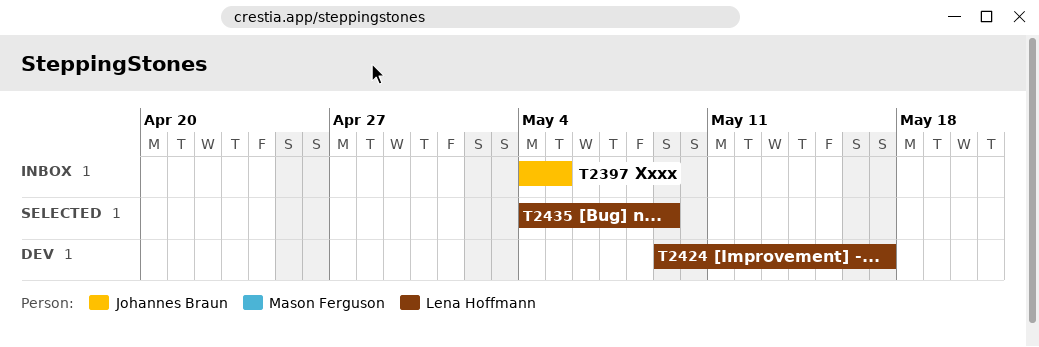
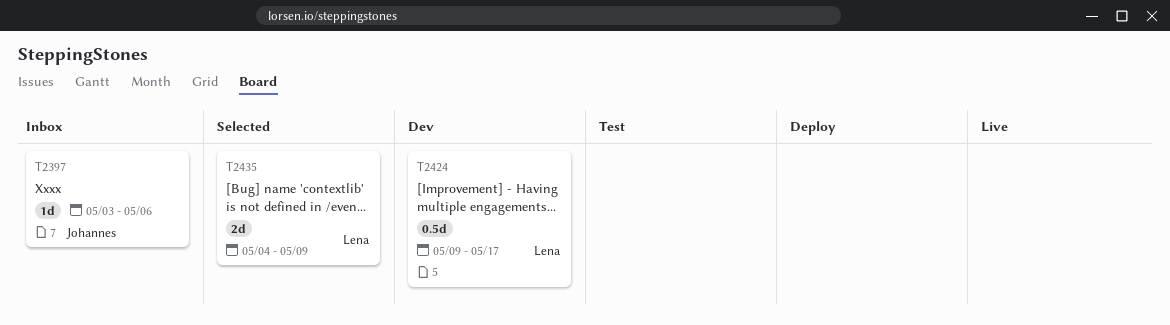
T2397, start: May 4 -> May 3
T2397, due: May 5 -> May 6

